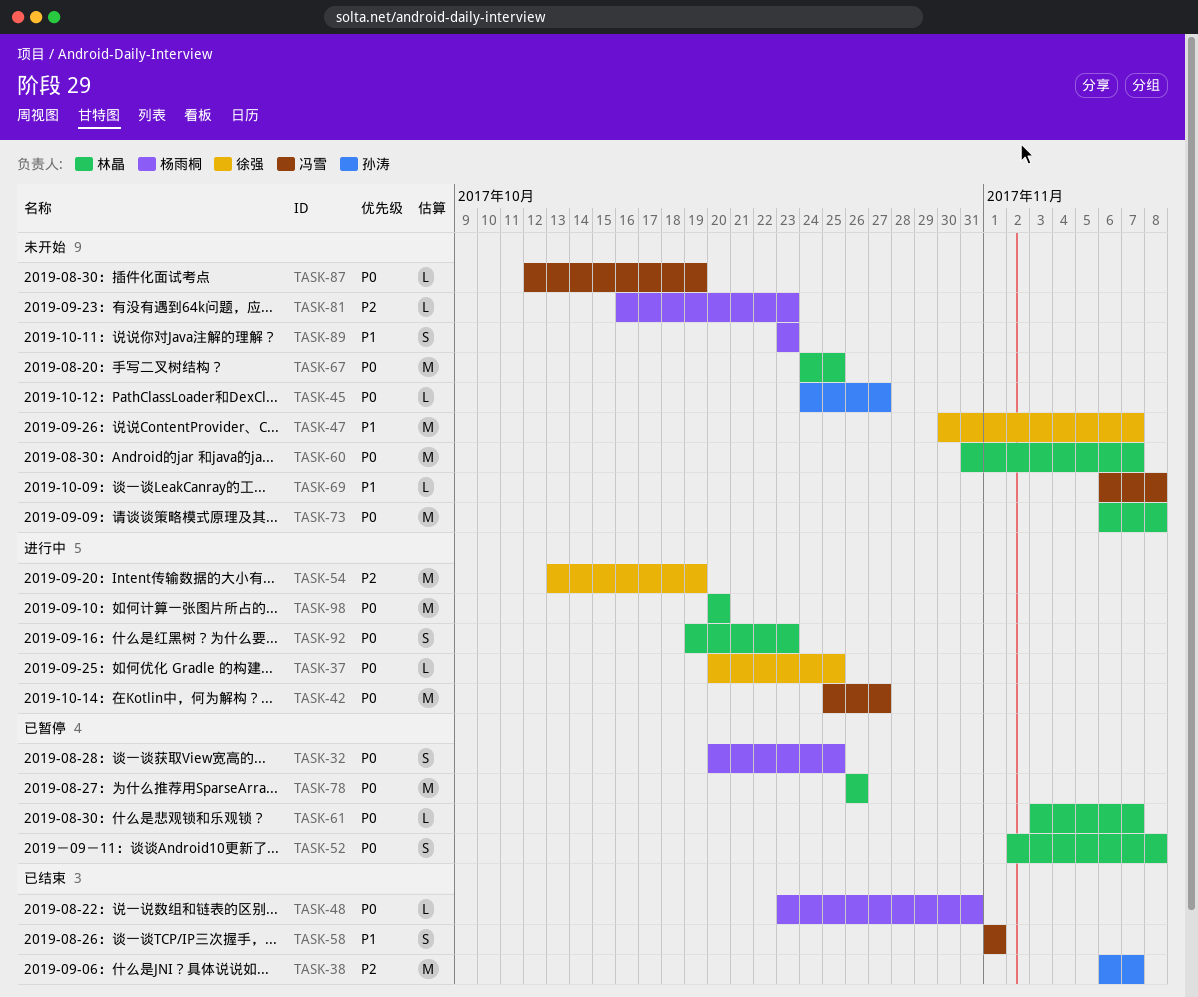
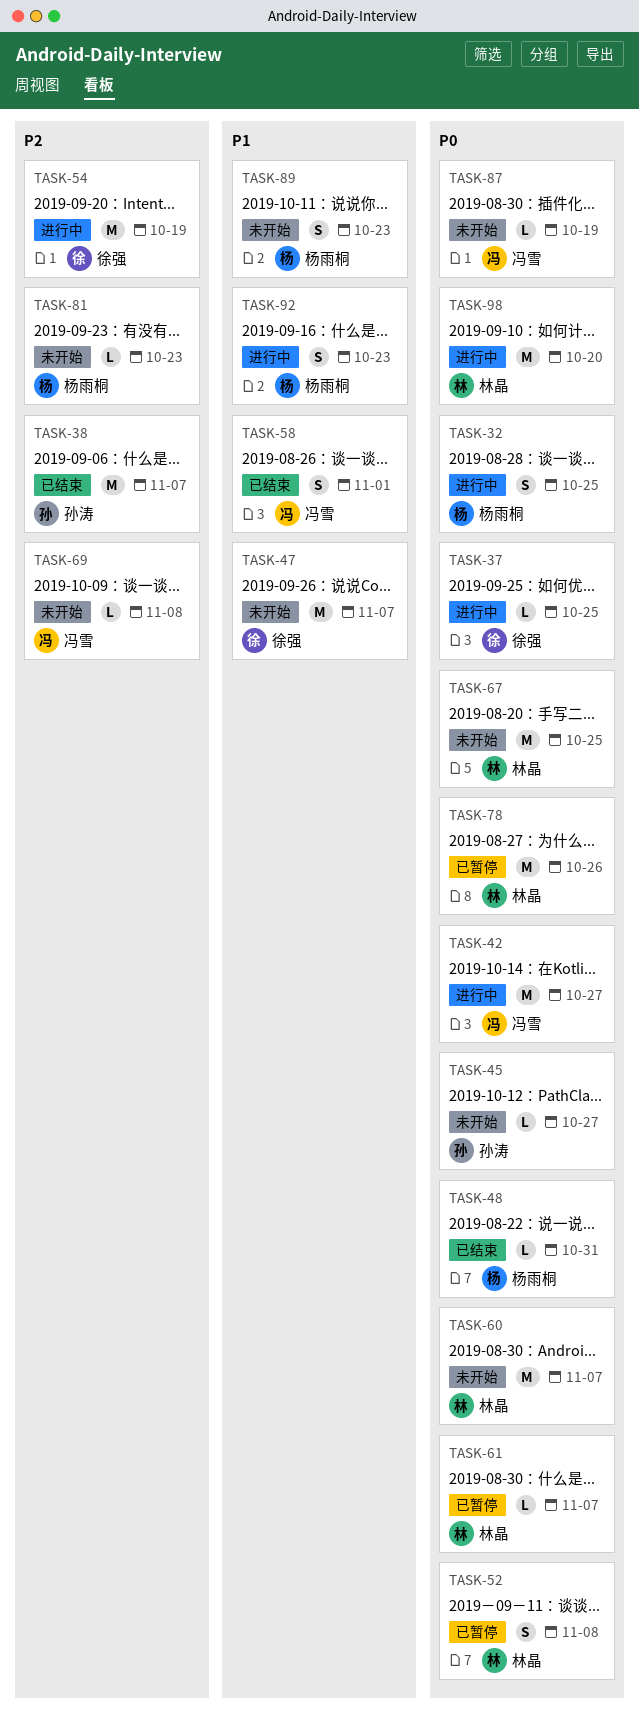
TASK-32, status: 已暂停 -> 进行中
TASK-69, priority: P1 -> P2
TASK-73: present -> none
TASK-92, owner: 林晶 -> 杨雨桐
TASK-92, priority: P0 -> P1

